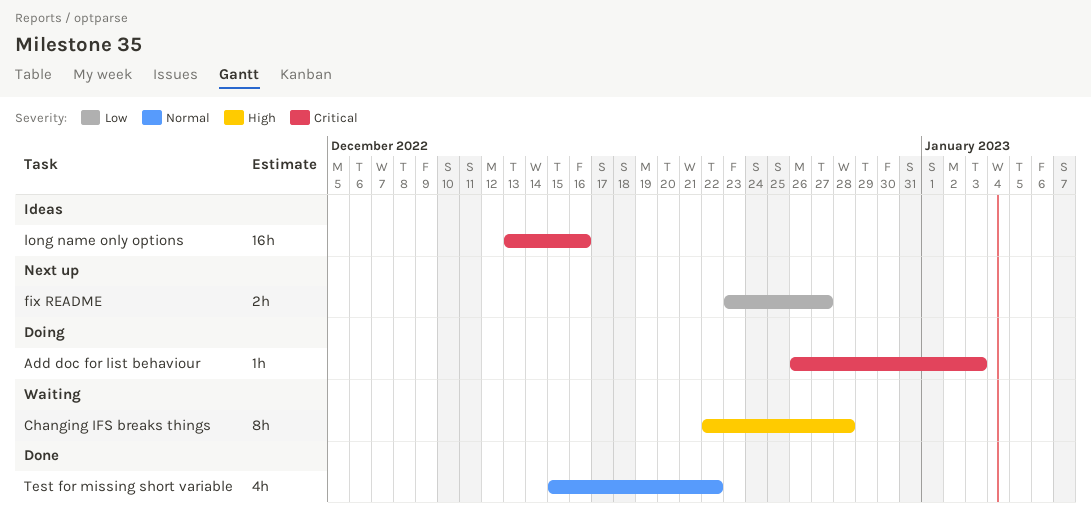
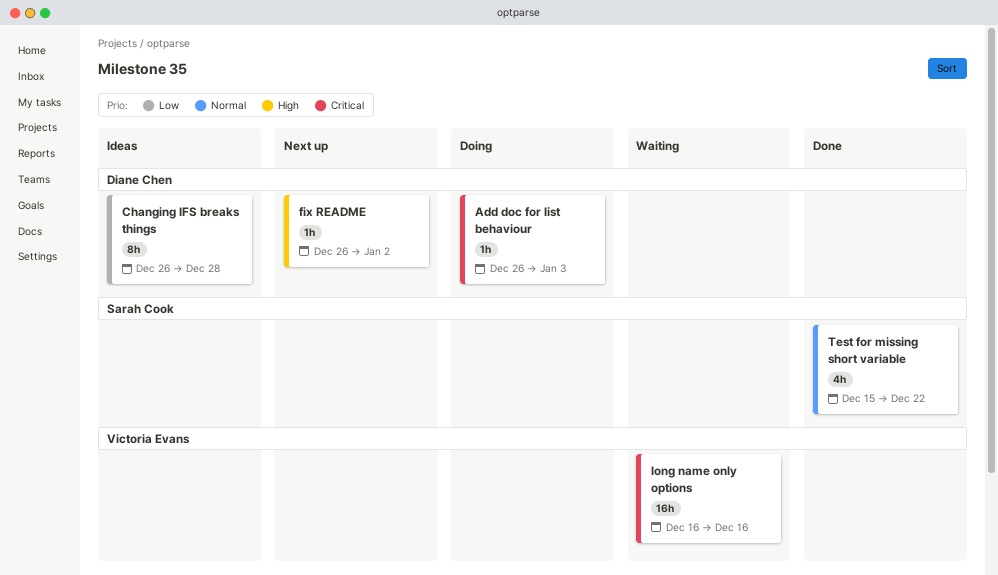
Changing IFS breaks things, status: Waiting -> Ideas
Changing IFS breaks things, priority: High -> Low
Changing IFS breaks things, start: Dec 22 -> Dec 26
fix README, priority: Low -> High
fix README, estimate: 2h -> 1h
fix README, start: Dec 23 -> Dec 26
fix README, due: Dec 27 -> Jan 2
long name only options, status: Ideas -> Waiting
long name only options, start: Dec 13 -> Dec 16

